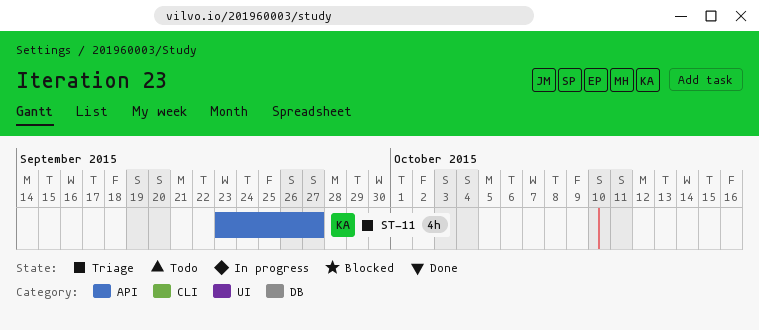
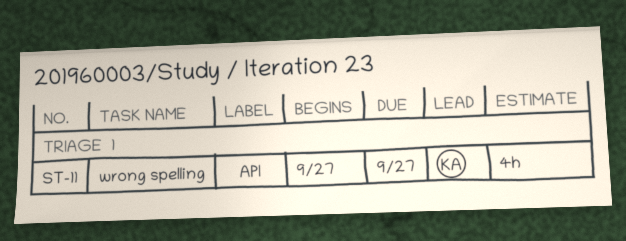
ST-11, start: Sep 23 -> Sep 27

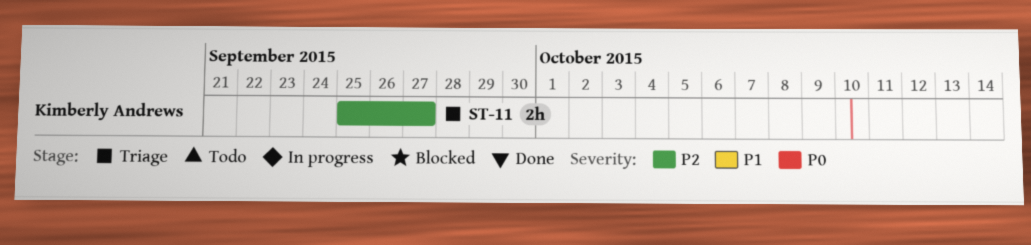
ST-11, estimate: 4h -> 2h
ST-11, start: Sep 27 -> Sep 25

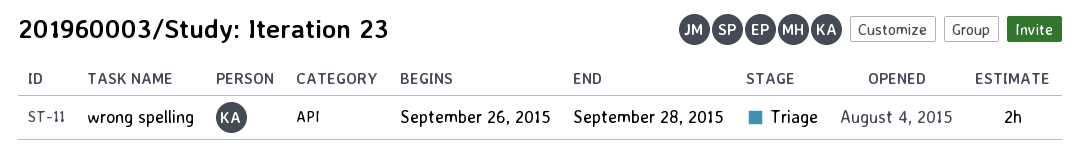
ST-11, start: Sep 25 -> Sep 26
ST-11, due: Sep 27 -> Sep 28

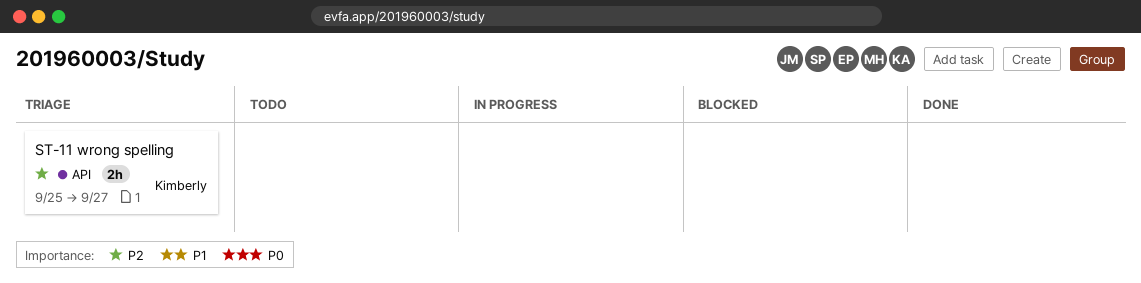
ST-11, start: Sep 26 -> Sep 25
ST-11, due: Sep 28 -> Sep 27

